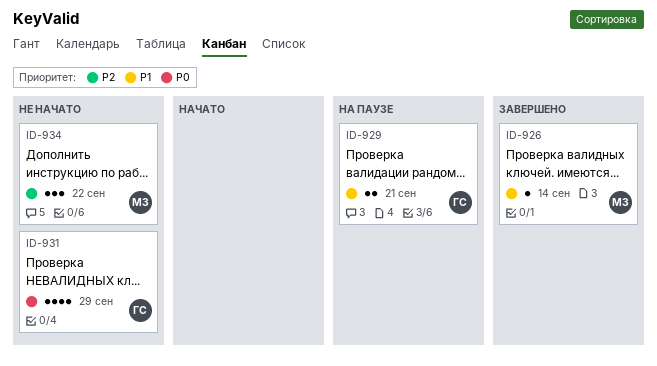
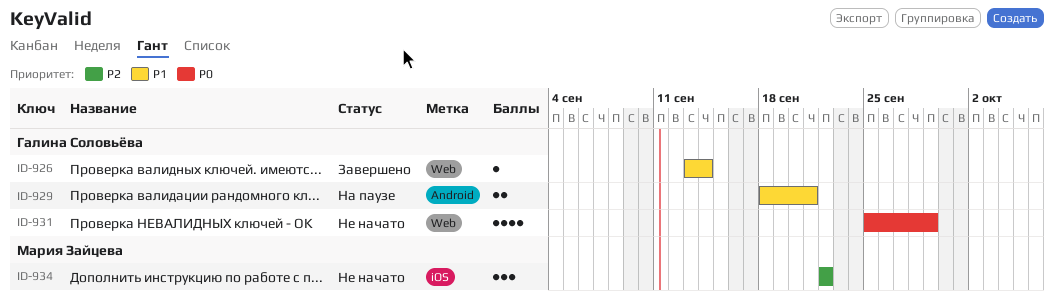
ID-926, owner: Мария Зайцева -> Галина Соловьёва

